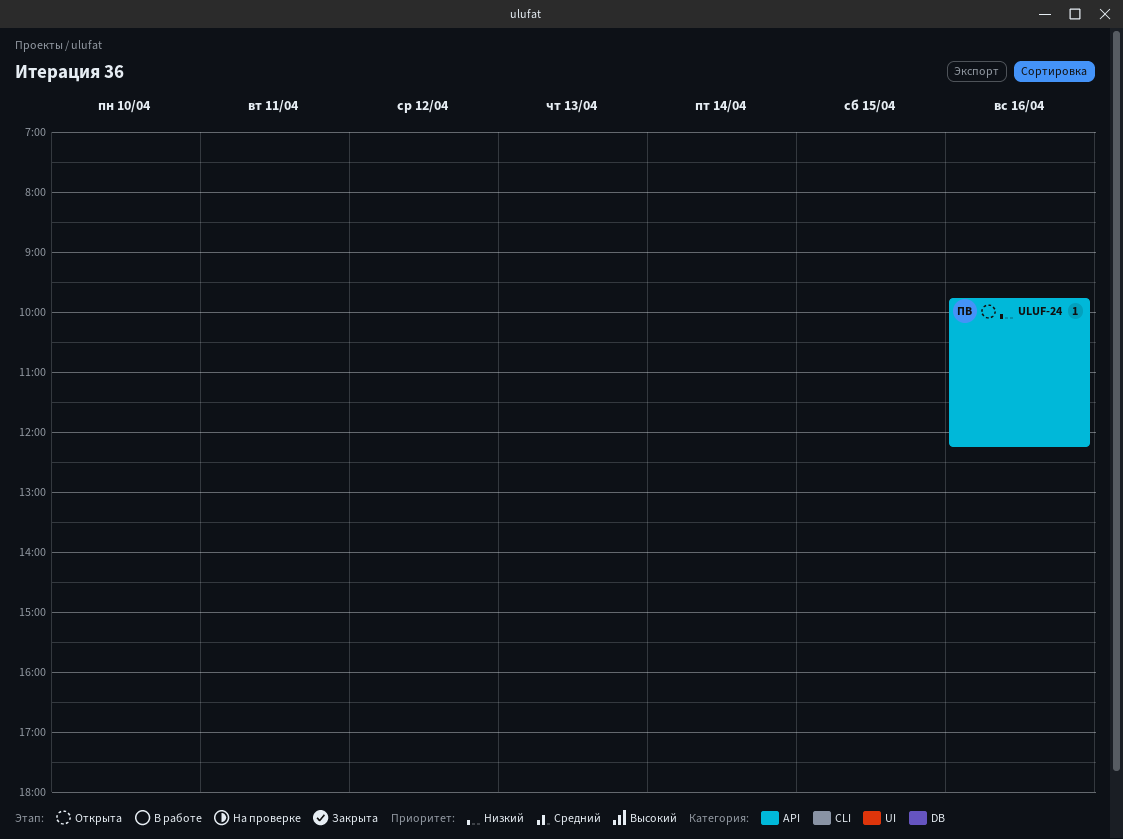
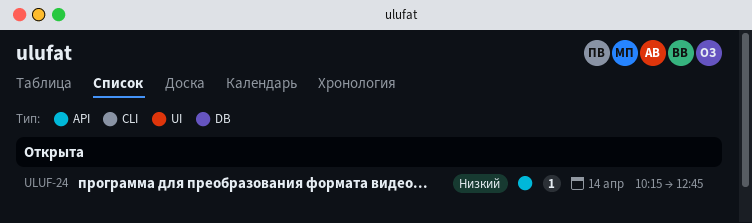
ULUF-24, day: Apr 16 -> Apr 14
ULUF-24, begins: 09:45 -> 10:15
ULUF-24, ends: 12:15 -> 12:45

